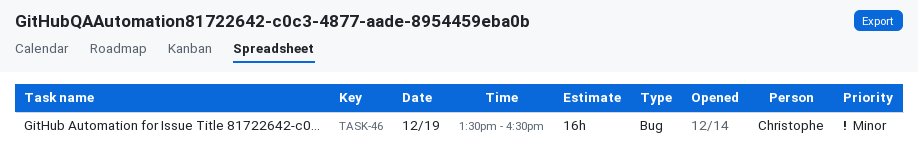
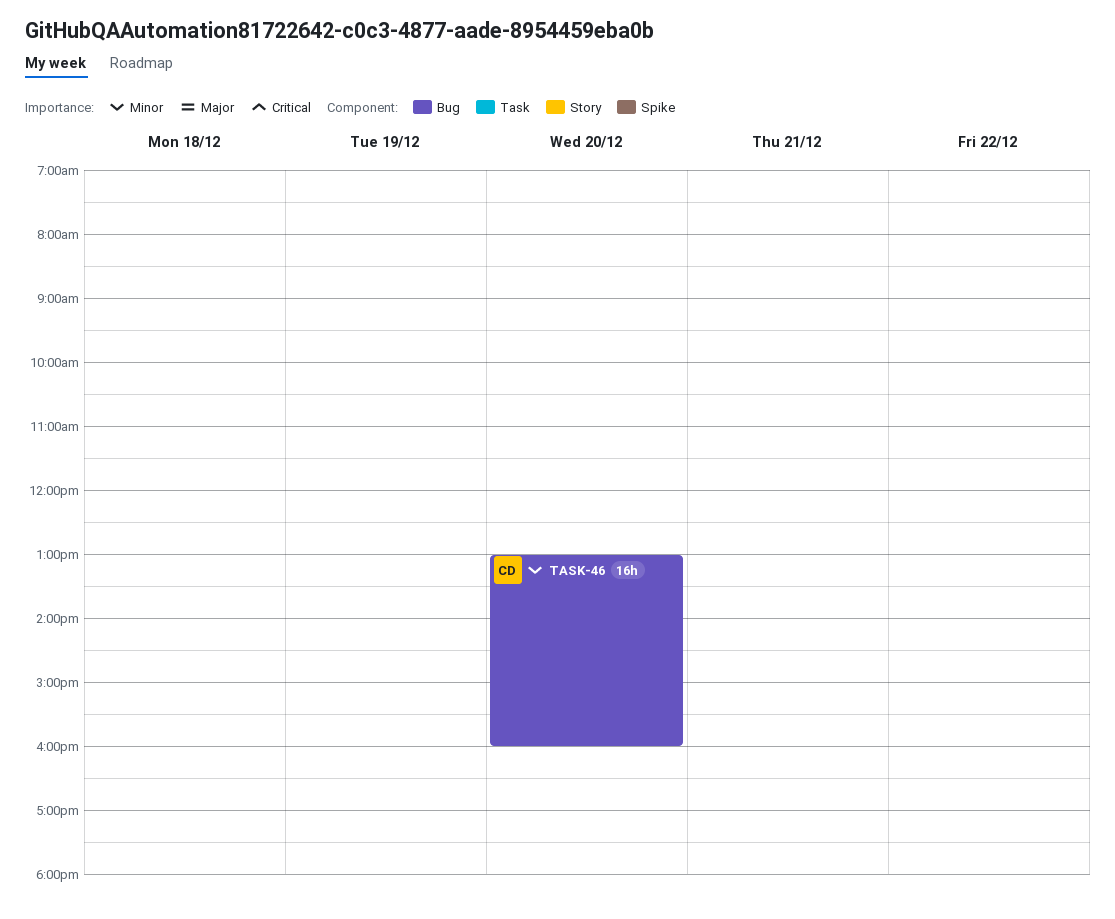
TASK-46, day: Dec 19 -> Dec 20
TASK-46, begins: 13:30 -> 13:00
TASK-46, ends: 16:30 -> 16:00

